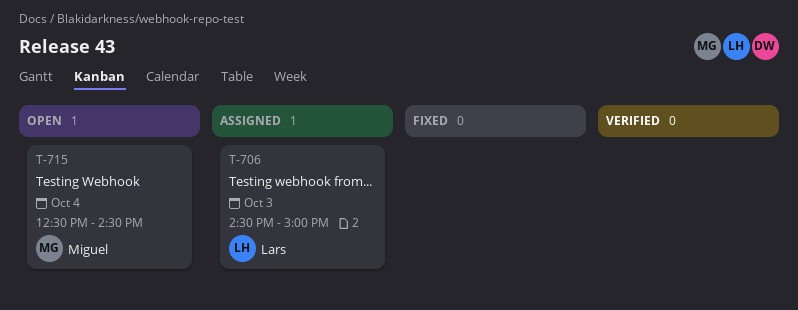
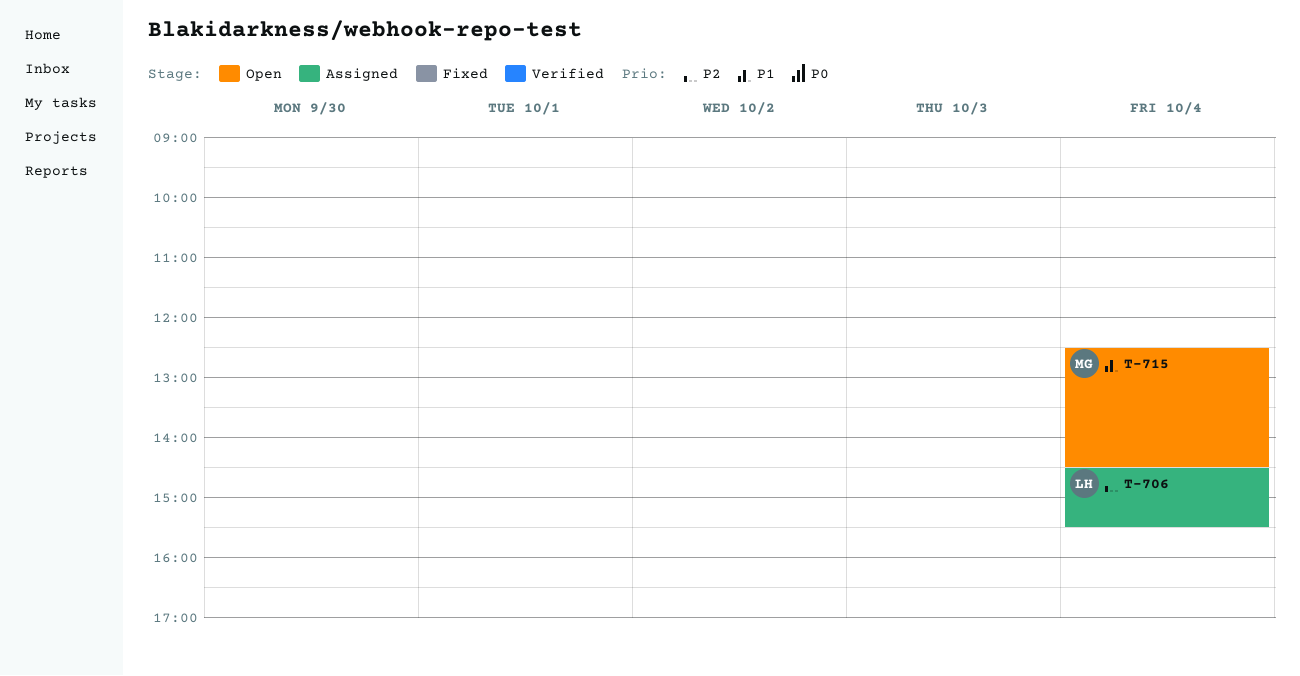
T-706, day: Oct 3 -> Oct 4
T-706, ends: 15:00 -> 15:30

